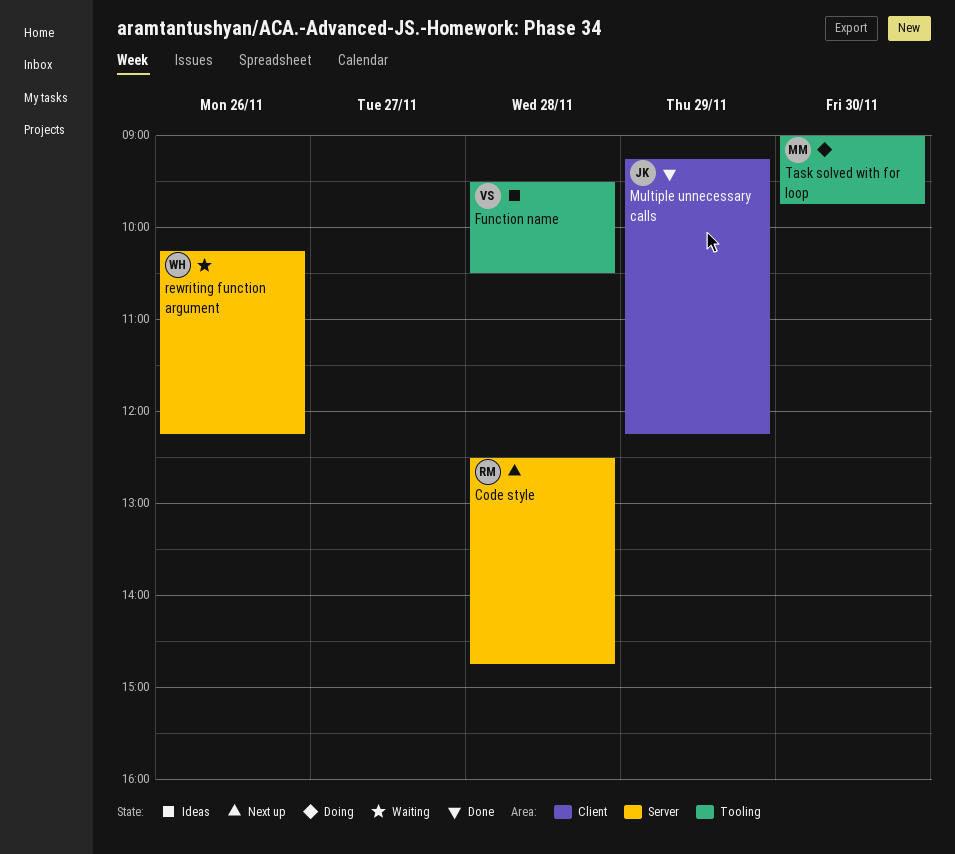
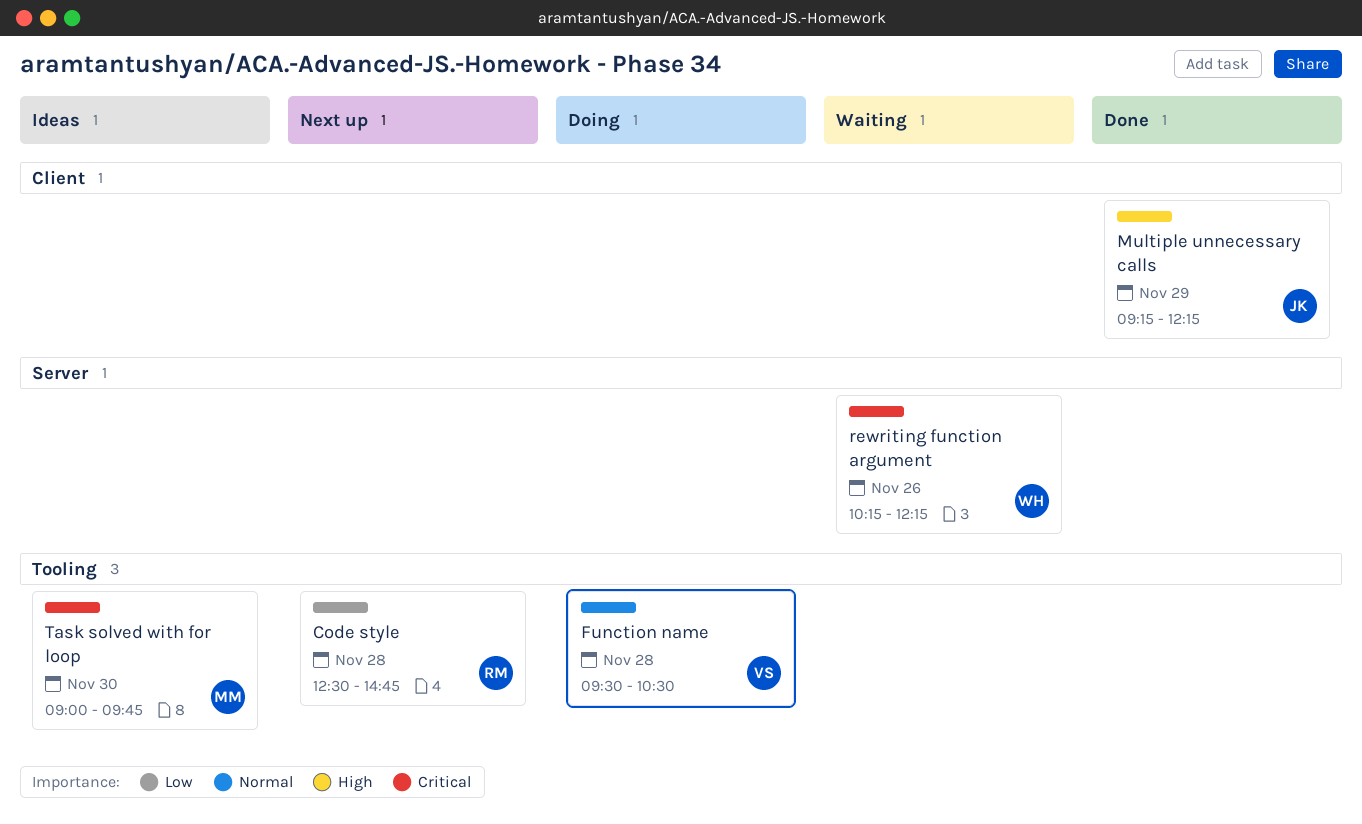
Code style, label: Server -> Tooling
Function name, status: Ideas -> Doing
Task solved with for loop, status: Doing -> Ideas

